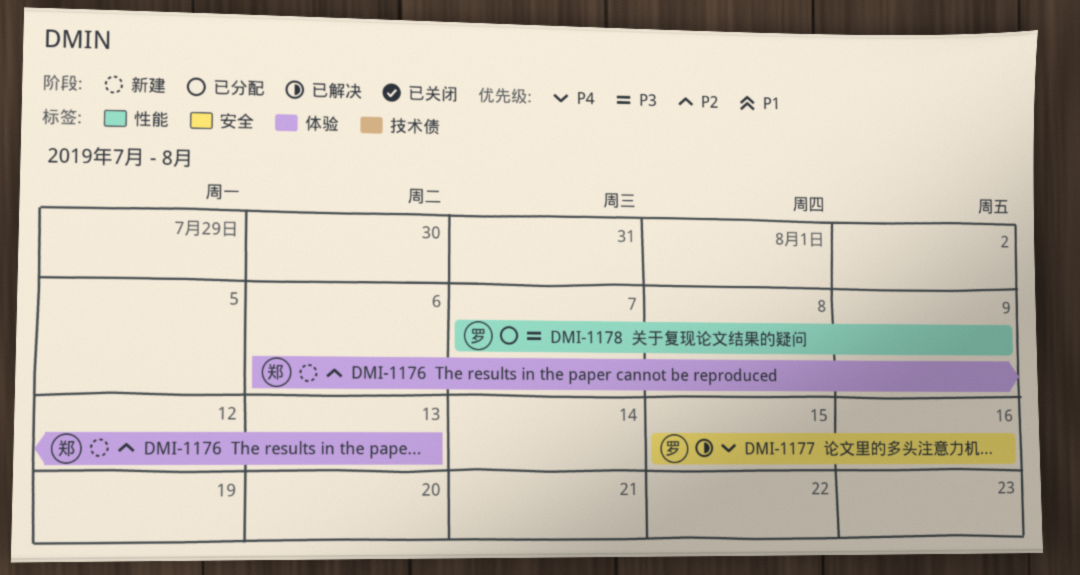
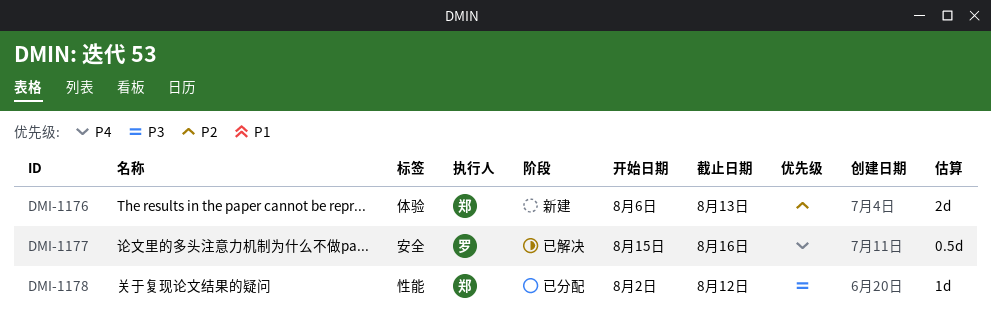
DMI-1178, owner: 罗 -> 郑
DMI-1178, start: Aug 7 -> Aug 2
DMI-1178, due: Aug 9 -> Aug 12

